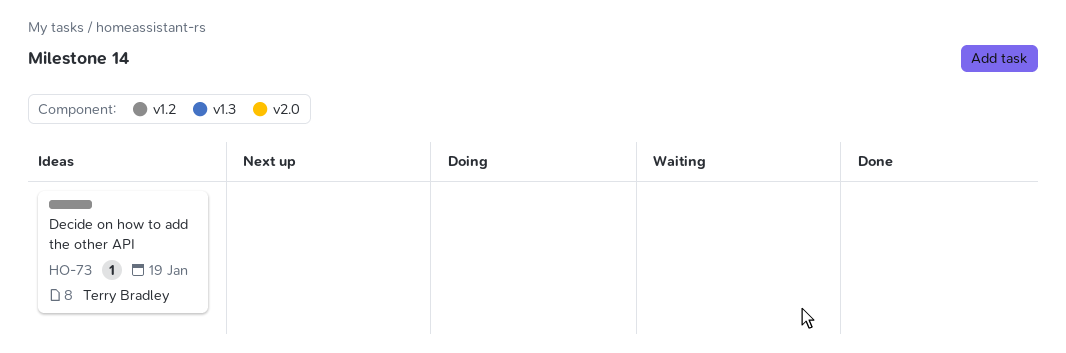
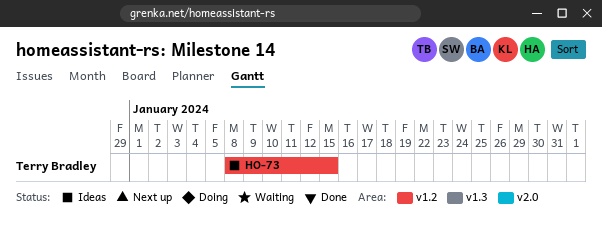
HO-73, due: Jan 19 -> Jan 15

